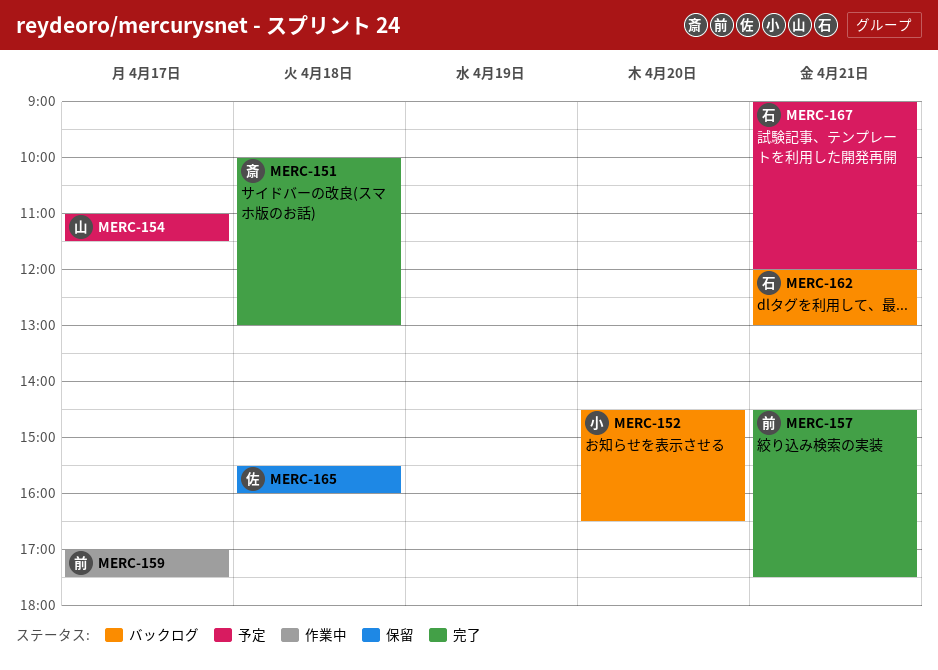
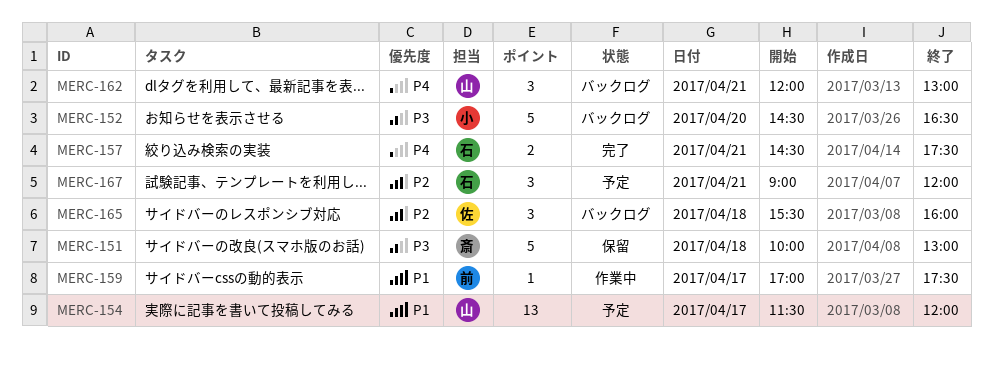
MERC-151, status: 完了 -> 保留
MERC-154, begins: 11:00 -> 11:30
MERC-154, ends: 11:30 -> 12:00
MERC-157, owner: 前 -> 石
MERC-162, owner: 石 -> 山
MERC-165, status: 保留 -> バックログ

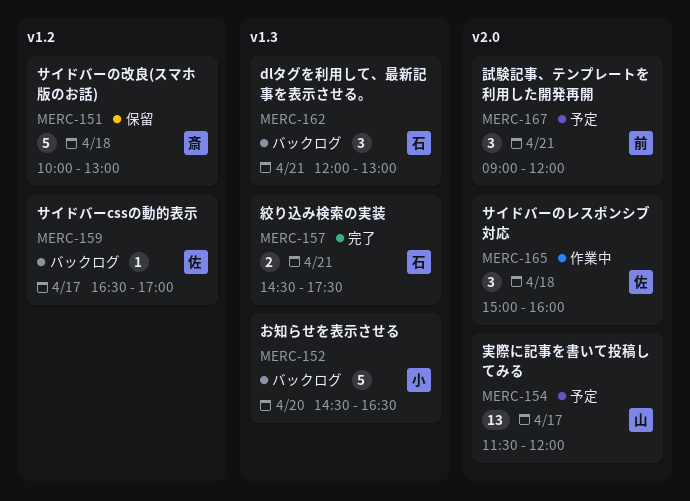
MERC-159, status: 作業中 -> バックログ
MERC-159, owner: 前 -> 佐
MERC-159, begins: 17:00 -> 16:30
MERC-159, ends: 17:30 -> 17:00
MERC-162, owner: 山 -> 石
MERC-165, status: バックログ -> 作業中
MERC-165, begins: 15:30 -> 15:00
MERC-167, owner: 石 -> 前

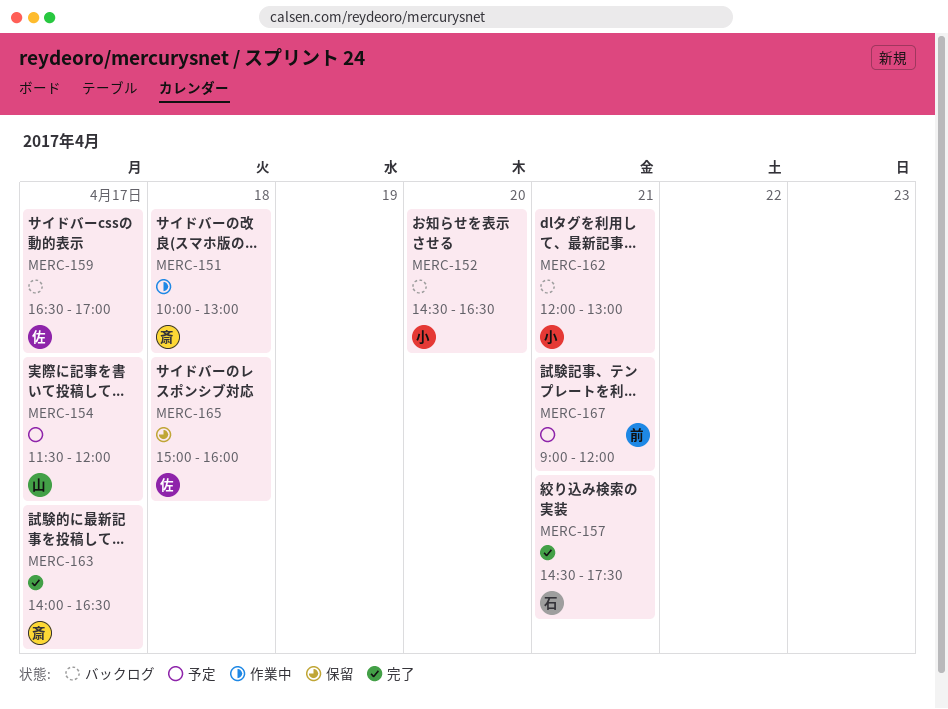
MERC-151, status: 保留 -> 作業中
MERC-162, owner: 石 -> 小
MERC-163: none -> present
MERC-165, status: 作業中 -> 保留

